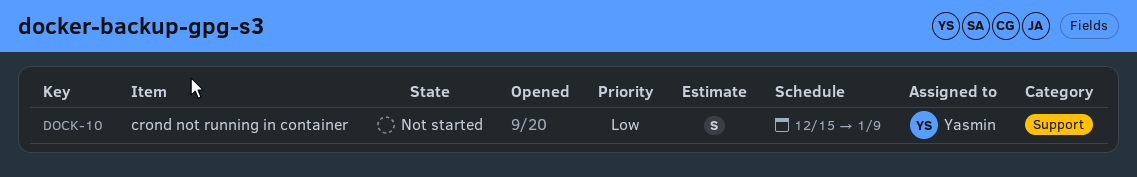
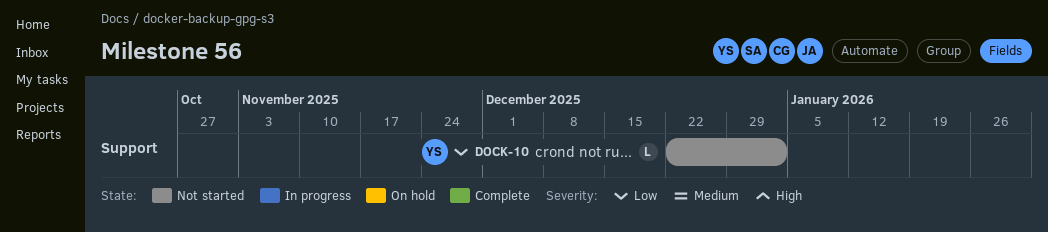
DOCK-10, estimate: S -> L
DOCK-10, start: Dec 15 -> Dec 22
DOCK-10, due: Jan 9 -> Jan 2

